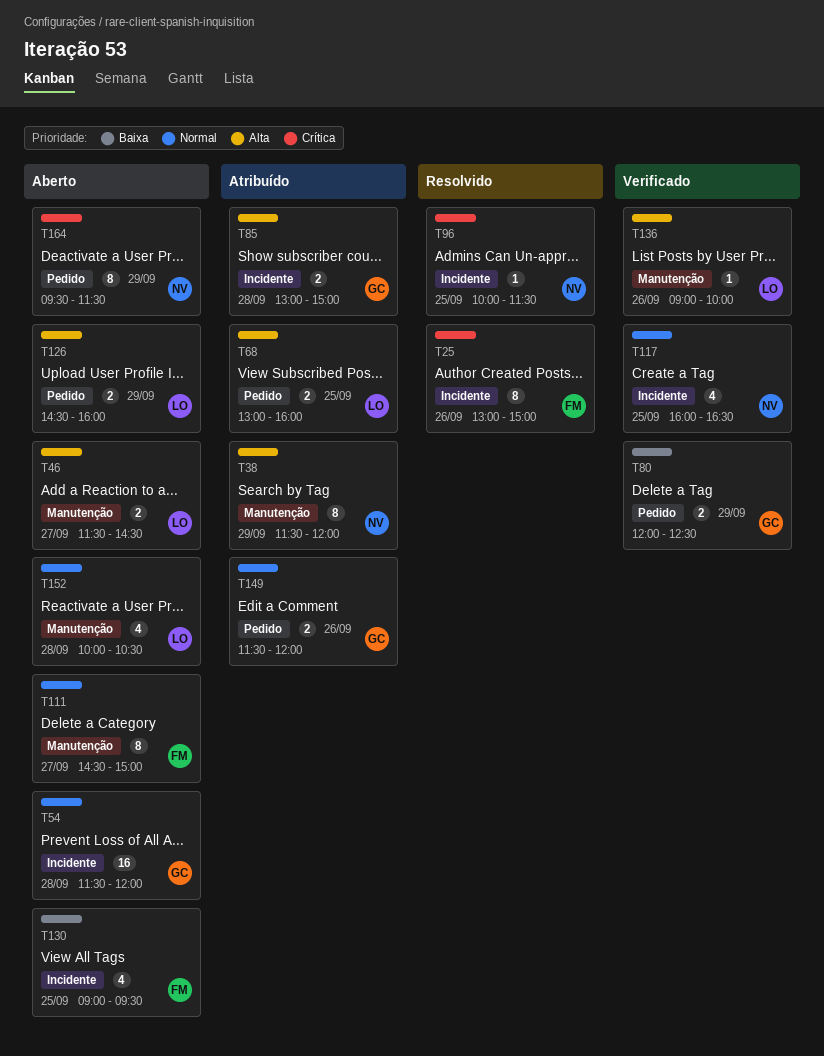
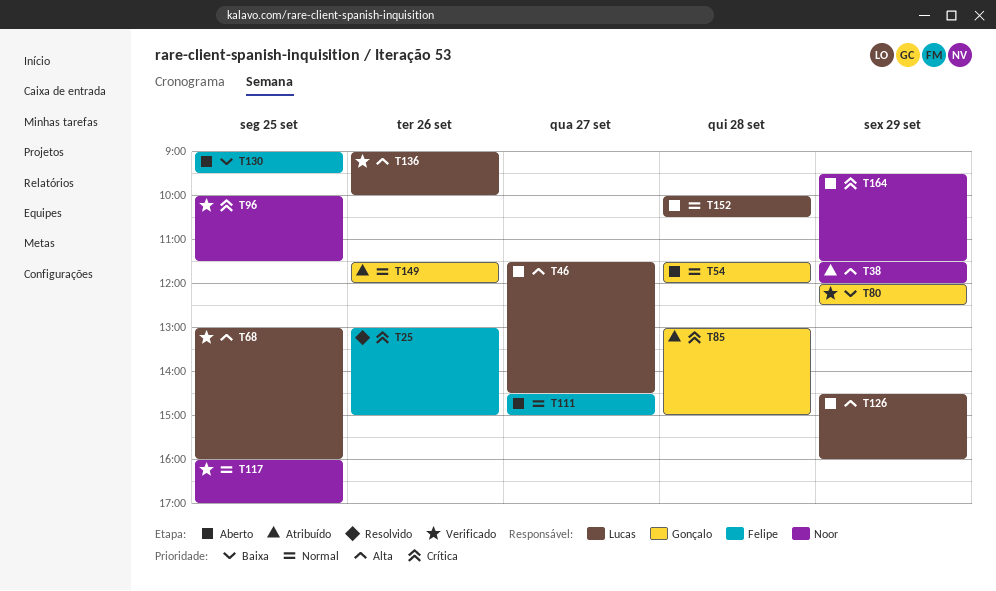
T68, status: Atribuído -> Verificado
T85, priority: Alta -> Crítica
T96, status: Resolvido -> Verificado
T117, ends: 16:30 -> 17:00

